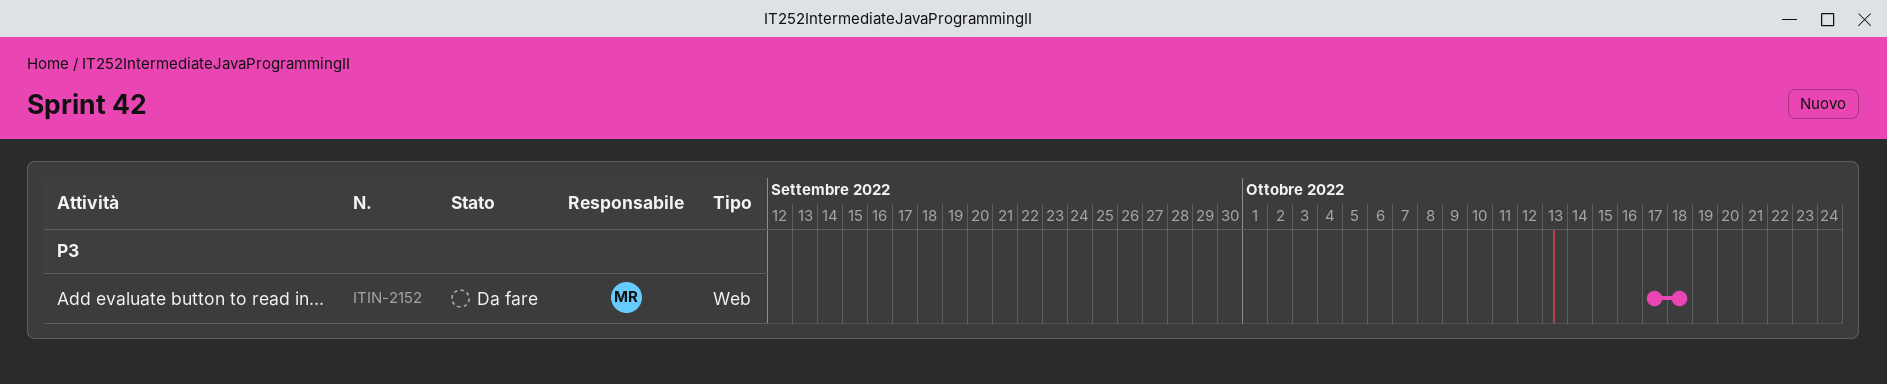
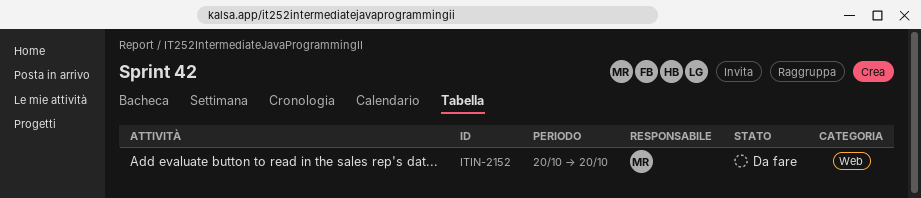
ITIN-2152, start: Oct 17 -> Oct 20
ITIN-2152, due: Oct 18 -> Oct 20

